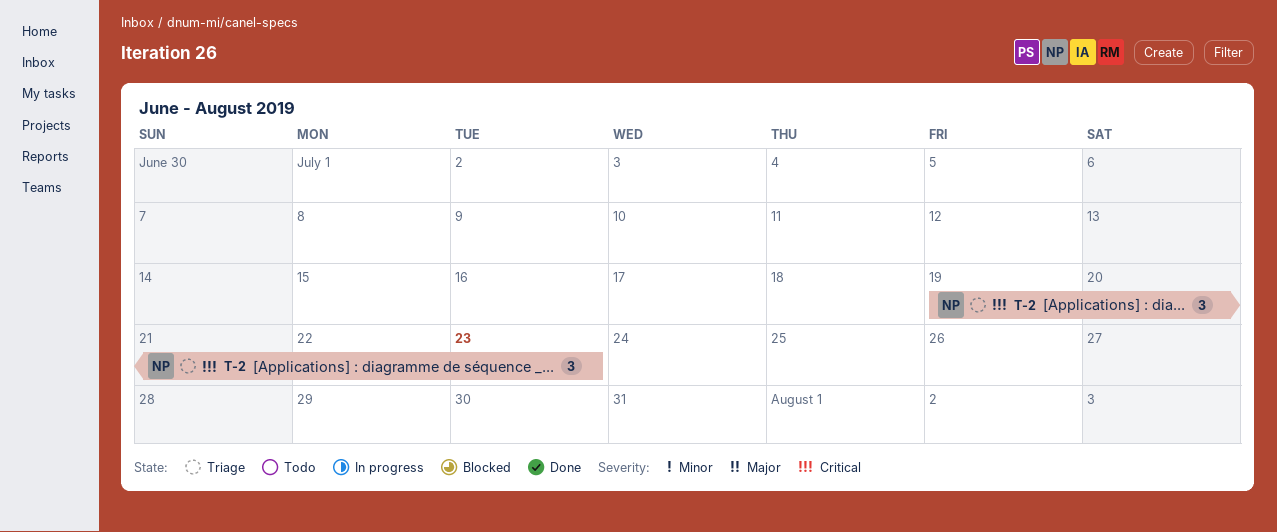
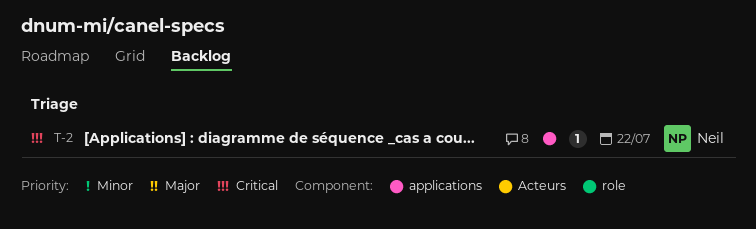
T-2, estimate: 3 -> 1
T-2, due: Jul 23 -> Jul 22

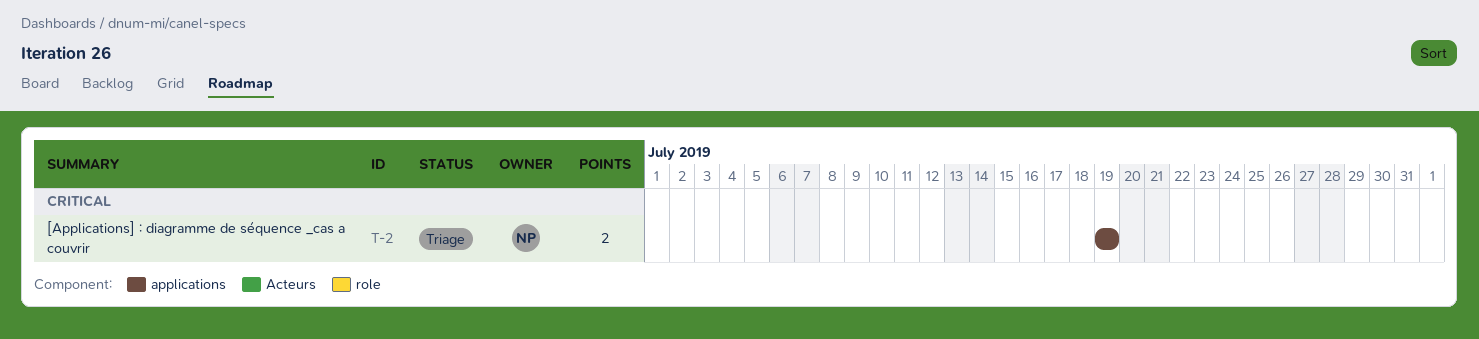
T-2, estimate: 1 -> 2
T-2, due: Jul 22 -> Jul 19

